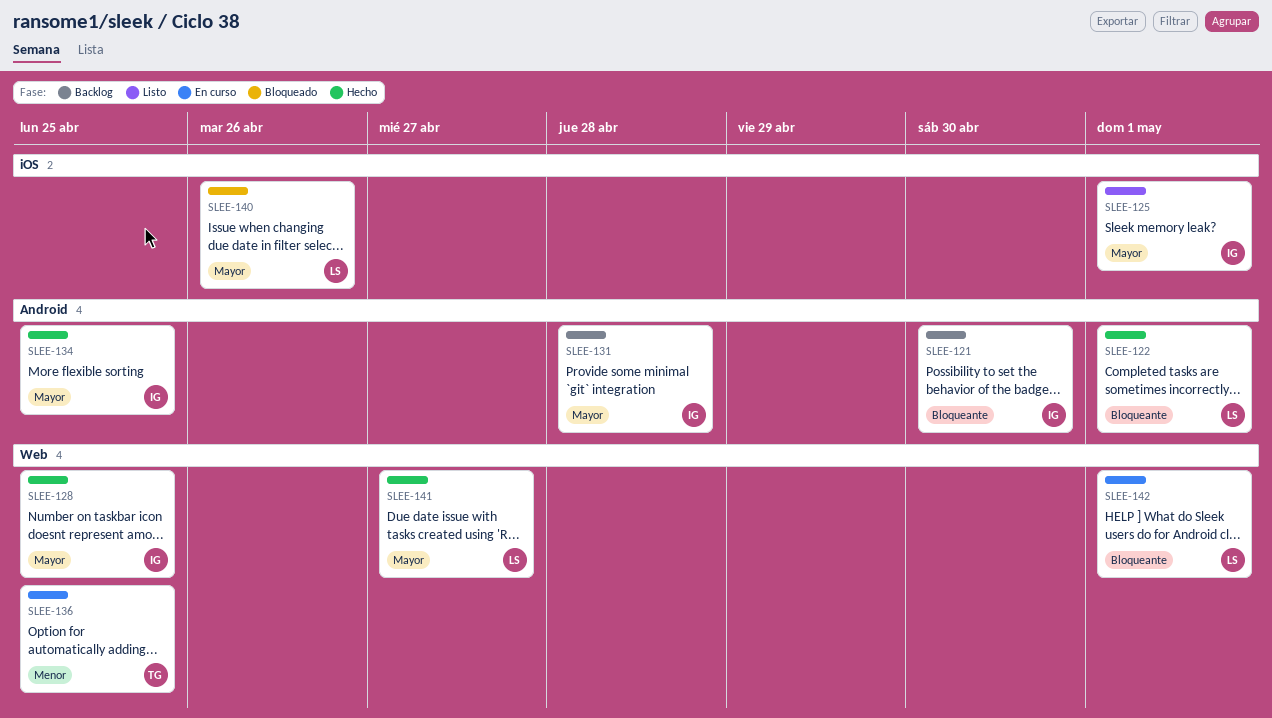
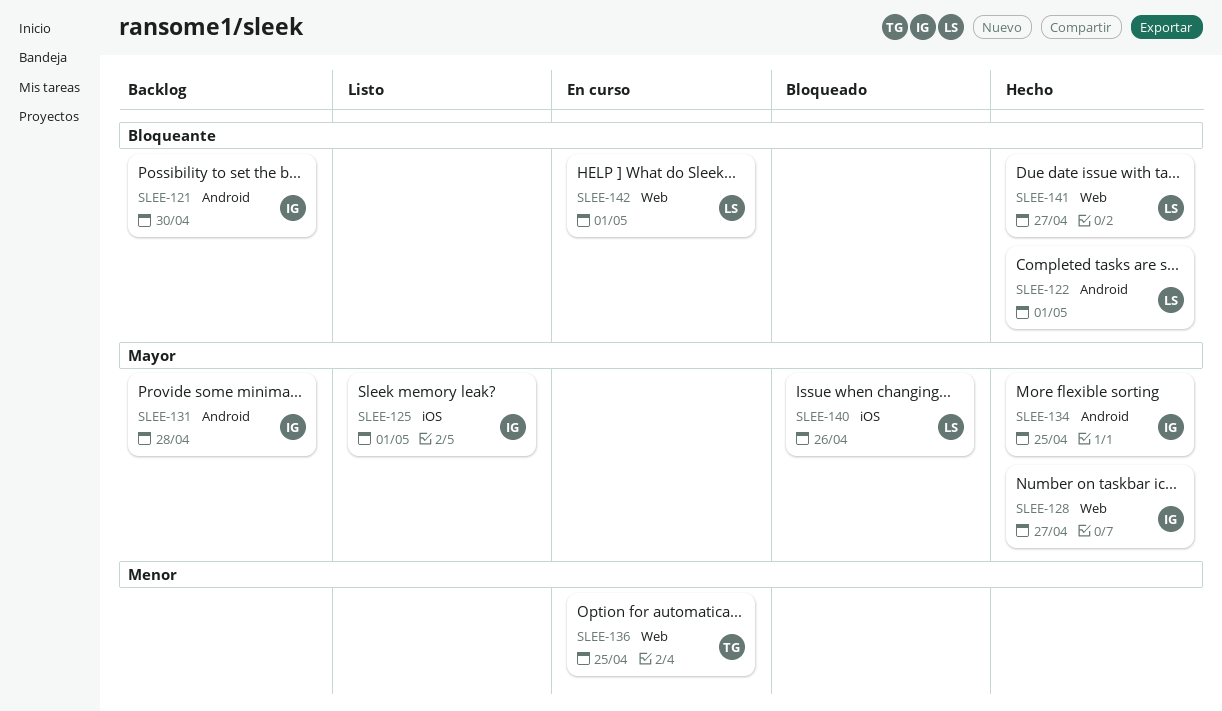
SLEE-128, due: Apr 25 -> Apr 27
SLEE-141, priority: Mayor -> Bloqueante

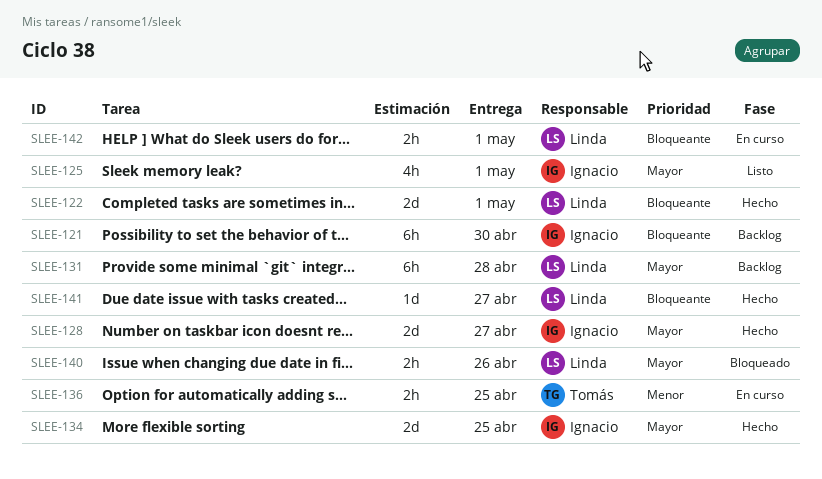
SLEE-131, owner: Ignacio -> Linda

